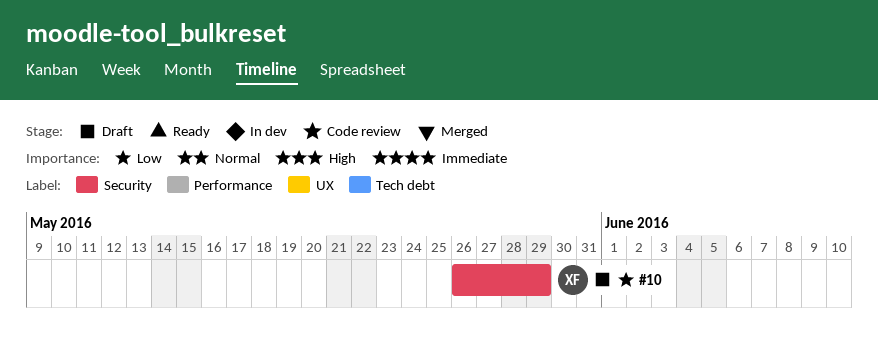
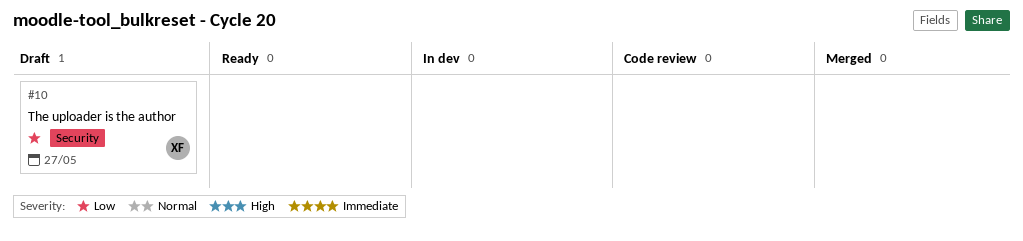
#10, due: May 29 -> May 27

